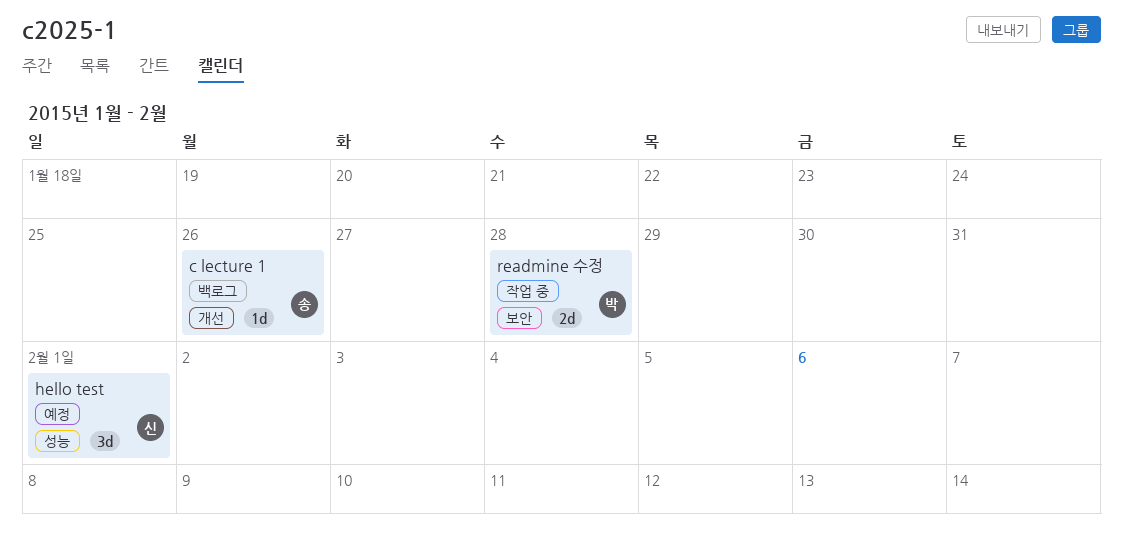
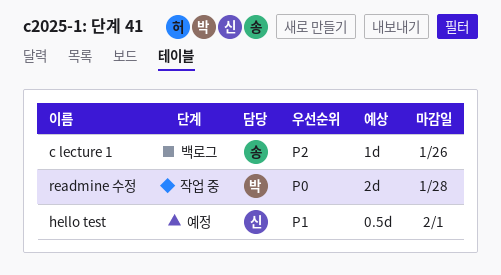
hello test, estimate: 3d -> 0.5d

